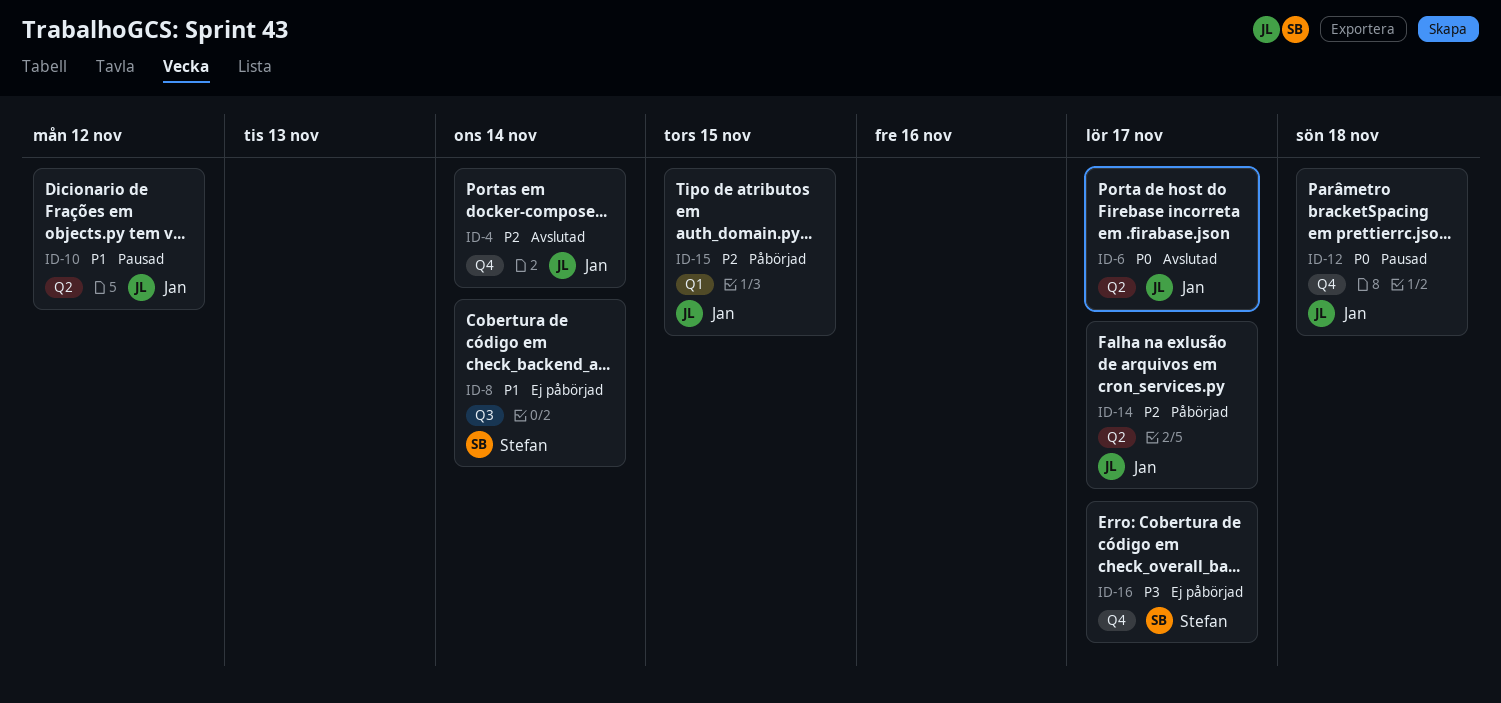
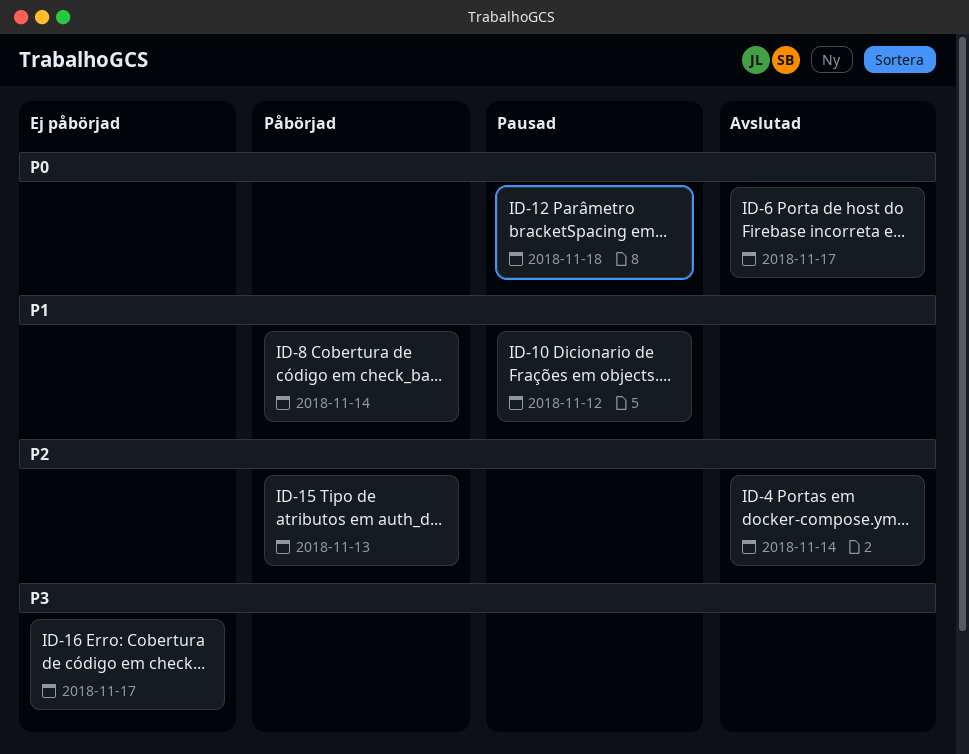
ID-8, status: Ej påbörjad -> Påbörjad
ID-14: present -> none
ID-15, due: Nov 15 -> Nov 13

